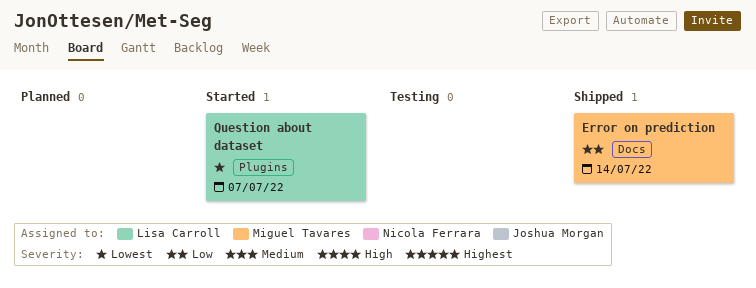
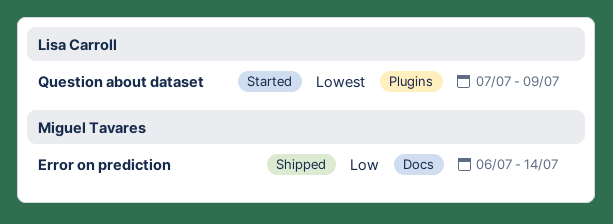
Question about dataset, due: Jul 7 -> Jul 9

